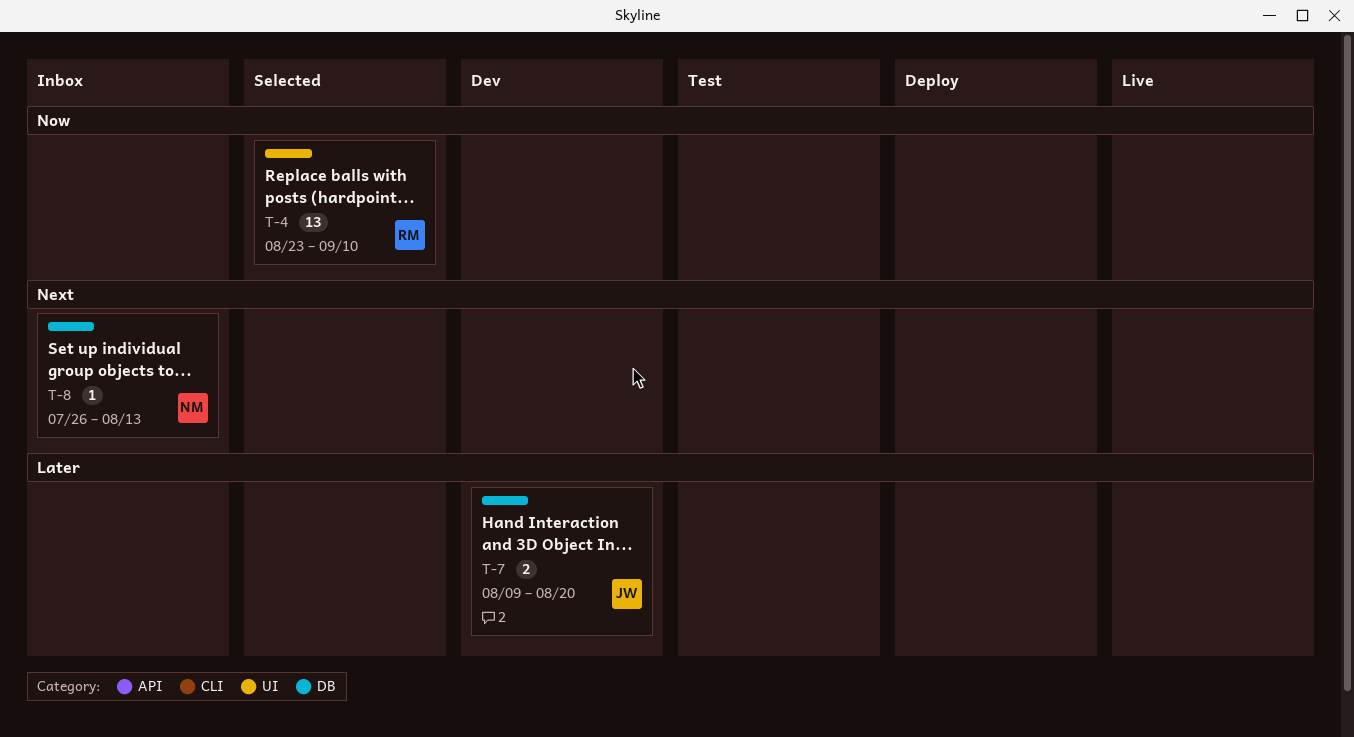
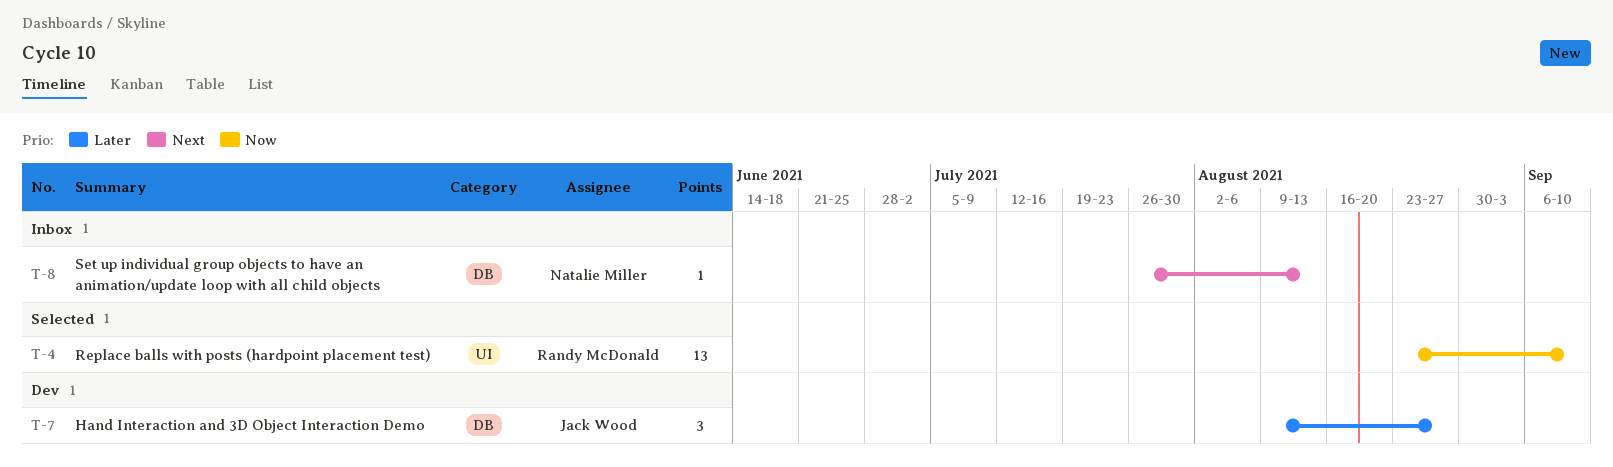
T-7, estimate: 2 -> 3
T-7, due: Aug 20 -> Aug 27

